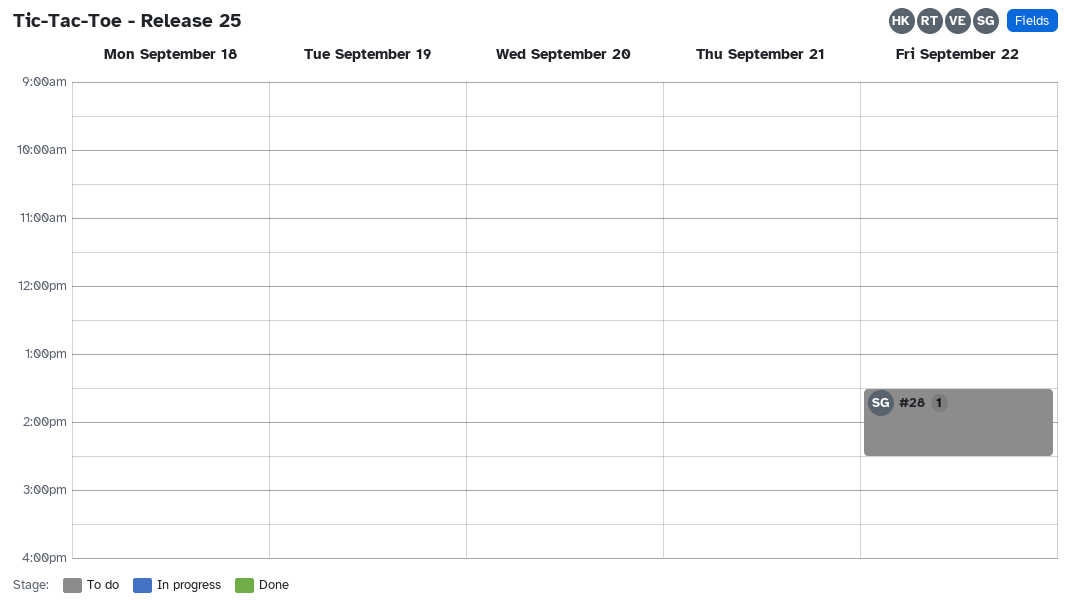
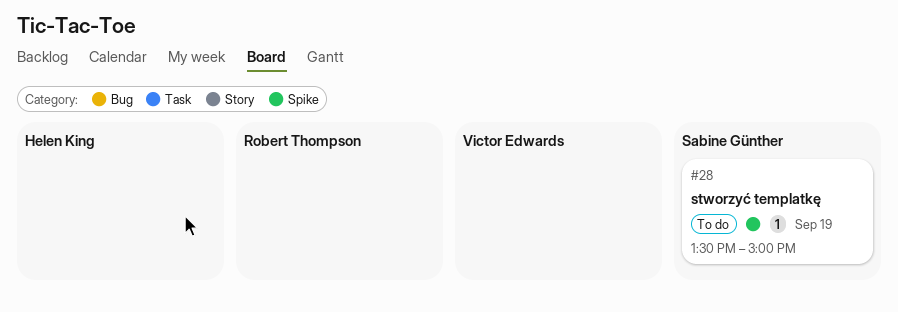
#28, day: Sep 22 -> Sep 19
#28, ends: 14:30 -> 15:00

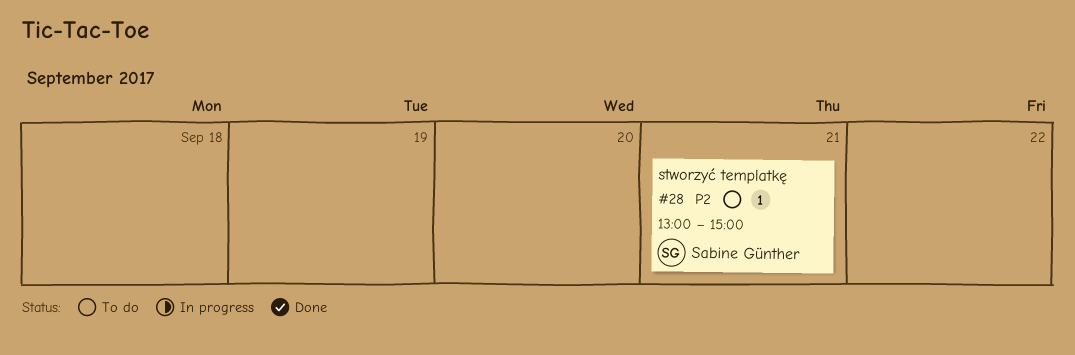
#28, day: Sep 19 -> Sep 21
#28, begins: 13:30 -> 13:00

